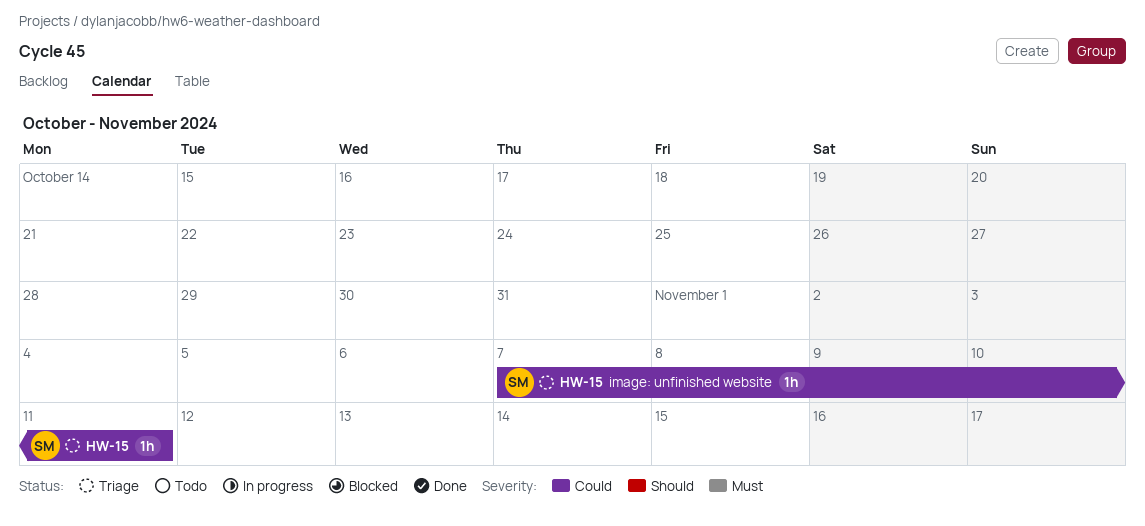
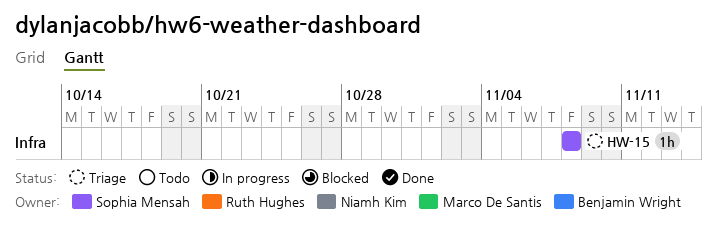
HW-15, start: Nov 7 -> Nov 8
HW-15, due: Nov 11 -> Nov 8

